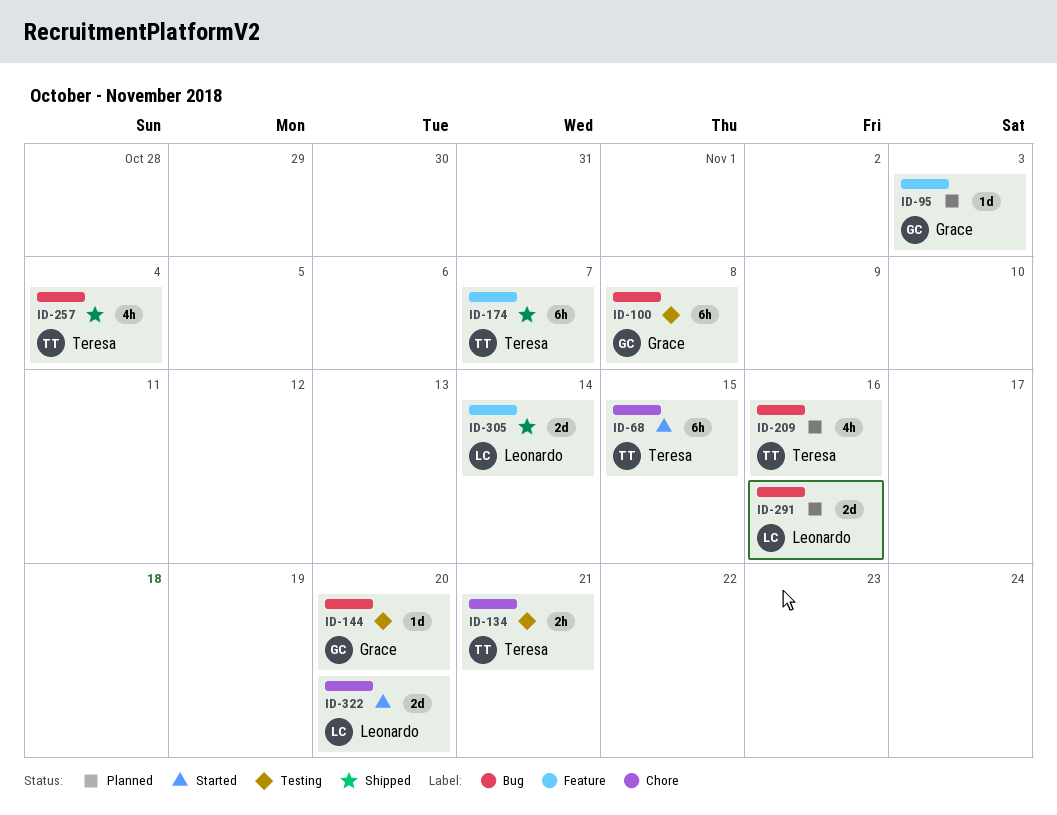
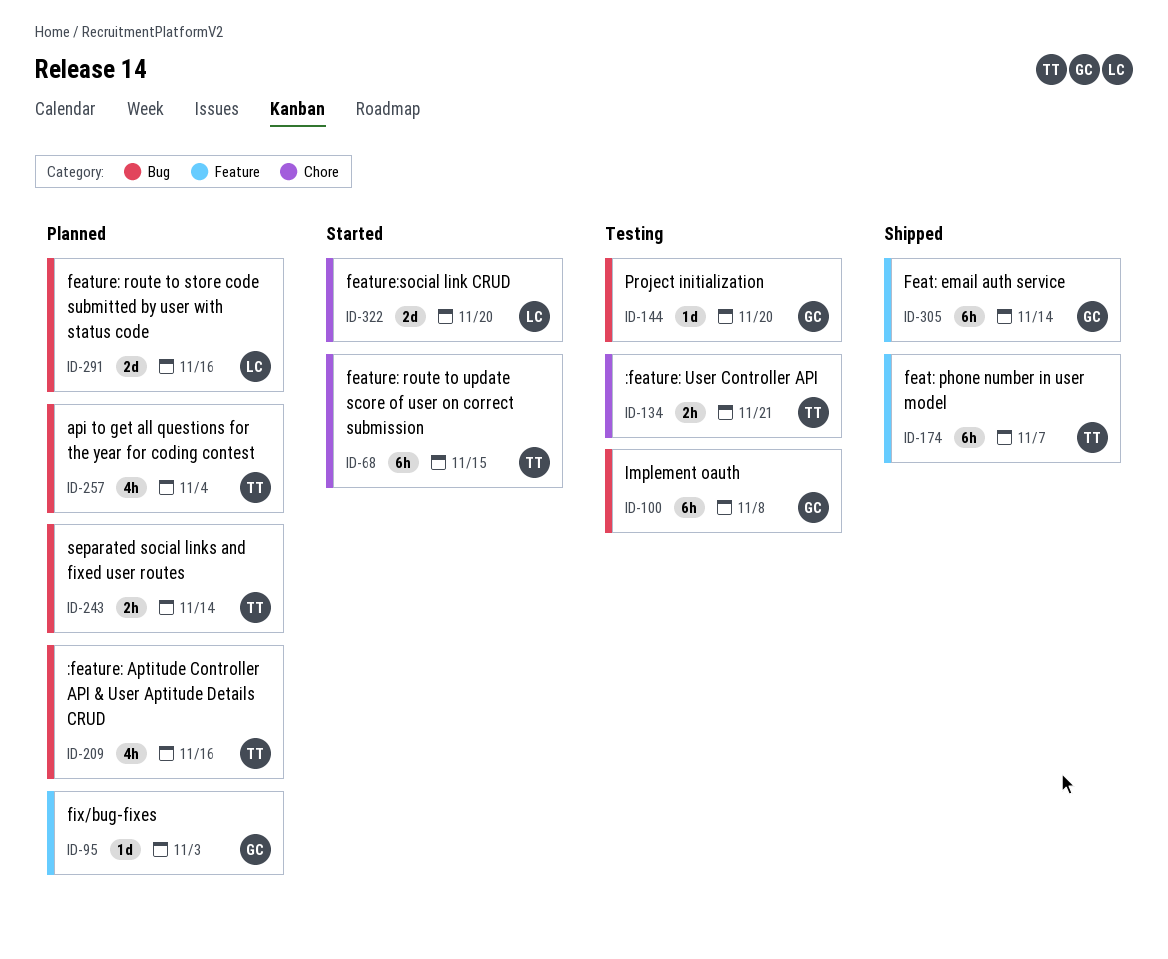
ID-243: none -> present
ID-257, status: Shipped -> Planned
ID-305, owner: Leonardo -> Grace
ID-305, estimate: 2d -> 6h

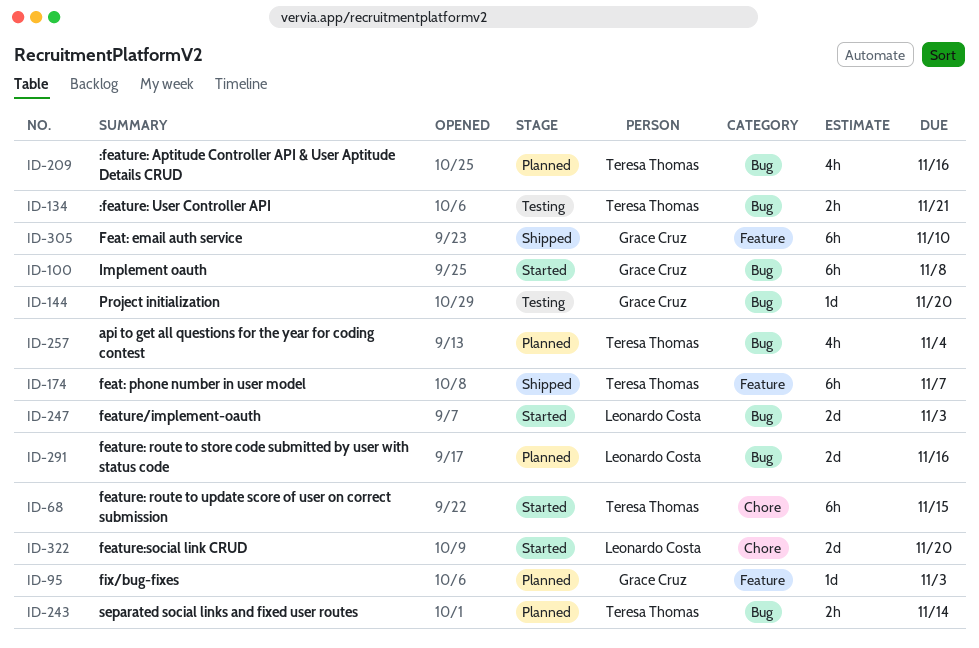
ID-100, status: Testing -> Started
ID-134, label: Chore -> Bug
ID-247: none -> present
ID-305, due: Nov 14 -> Nov 10

